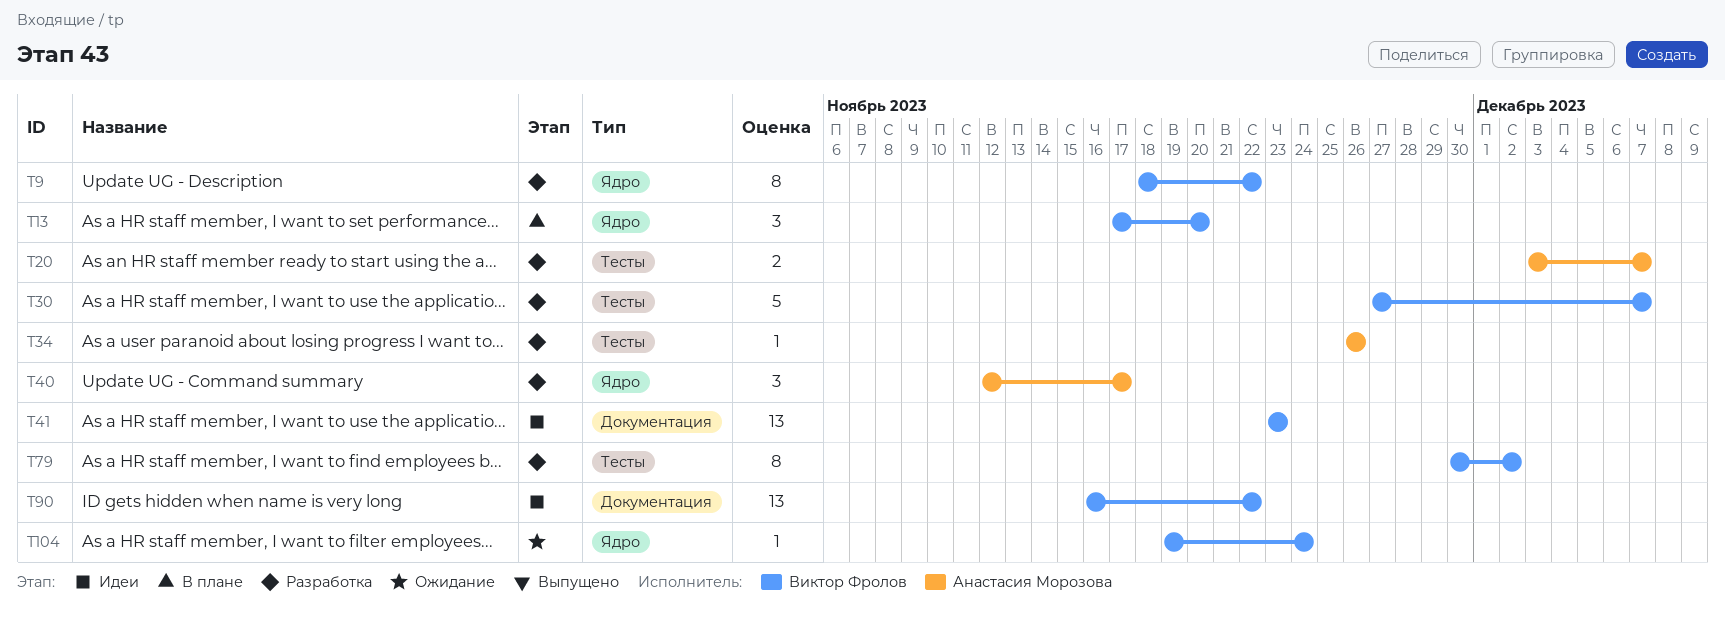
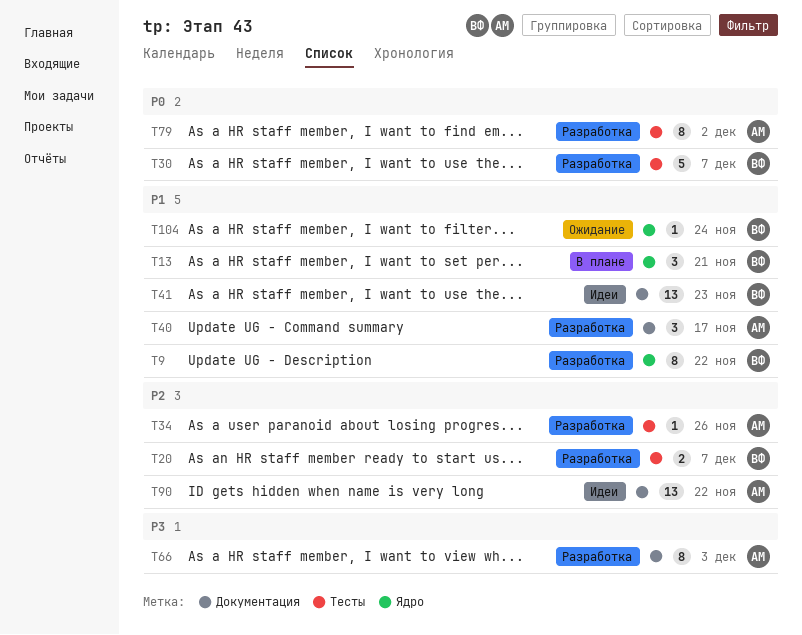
T13, due: Nov 20 -> Nov 21
T20, owner: Анастасия Морозова -> Виктор Фролов
T40, label: Ядро -> Документация
T66: none -> present
T79, owner: Виктор Фролов -> Анастасия Морозова
T90, owner: Виктор Фролов -> Анастасия Морозова

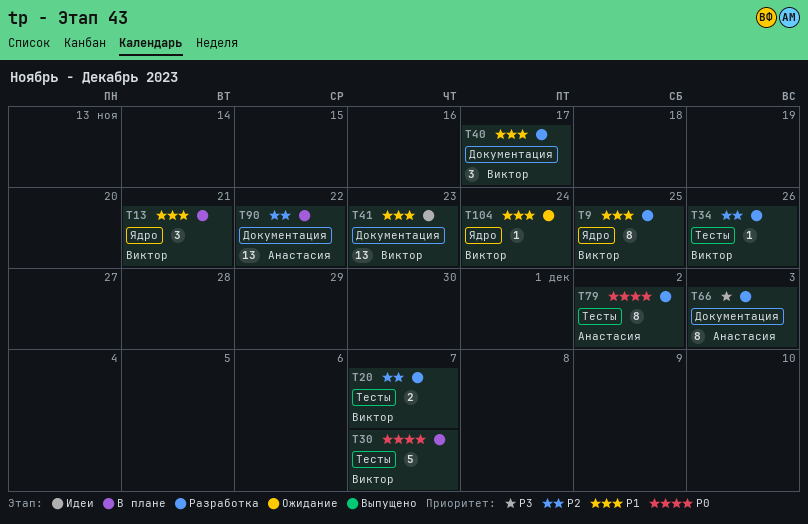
T9, due: Nov 22 -> Nov 25
T30, status: Разработка -> В плане
T34, owner: Анастасия -> Виктор
T40, owner: Анастасия -> Виктор
T90, status: Идеи -> В плане

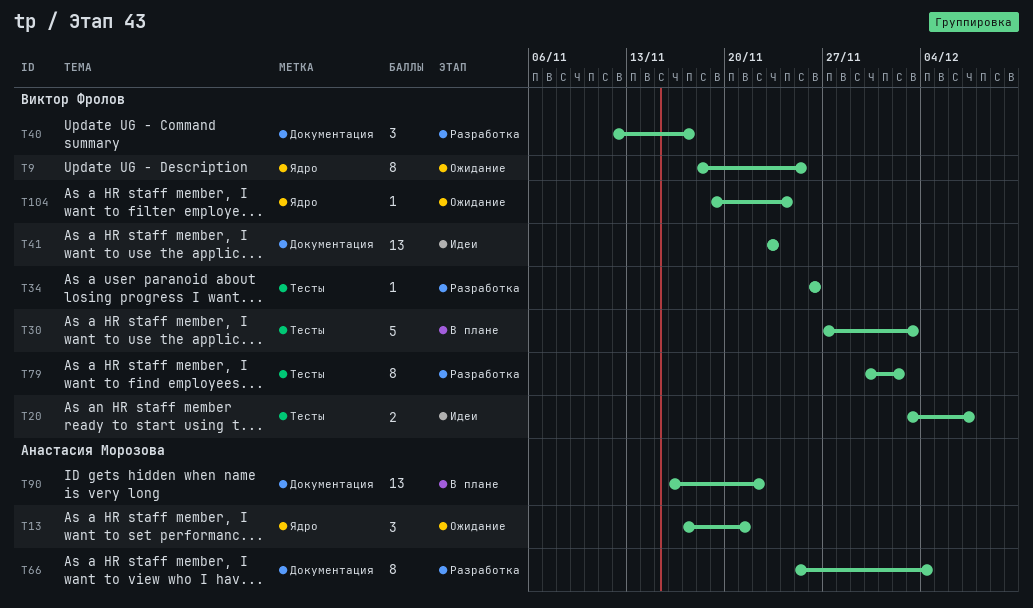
T9, status: Разработка -> Ожидание
T13, status: В плане -> Ожидание
T13, owner: Виктор Фролов -> Анастасия Морозова
T20, status: Разработка -> Идеи
T30, due: Dec 7 -> Dec 3
T66, due: Dec 3 -> Dec 4
T79, owner: Анастасия Морозова -> Виктор Фролов

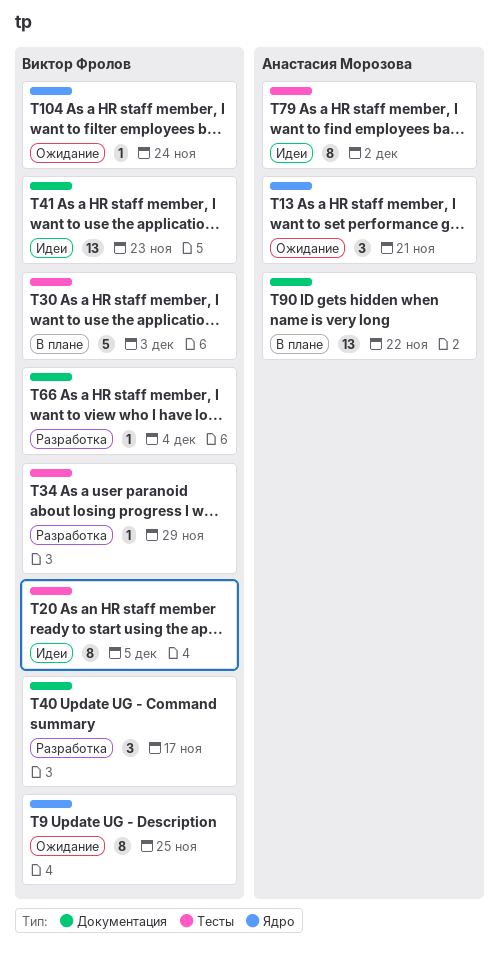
T20, estimate: 2 -> 8
T20, due: Dec 7 -> Dec 5
T34, due: Nov 26 -> Nov 29
T66, owner: Анастасия Морозова -> Виктор Фролов
T66, estimate: 8 -> 1
T79, status: Разработка -> Идеи
T79, owner: Виктор Фролов -> Анастасия Морозова

